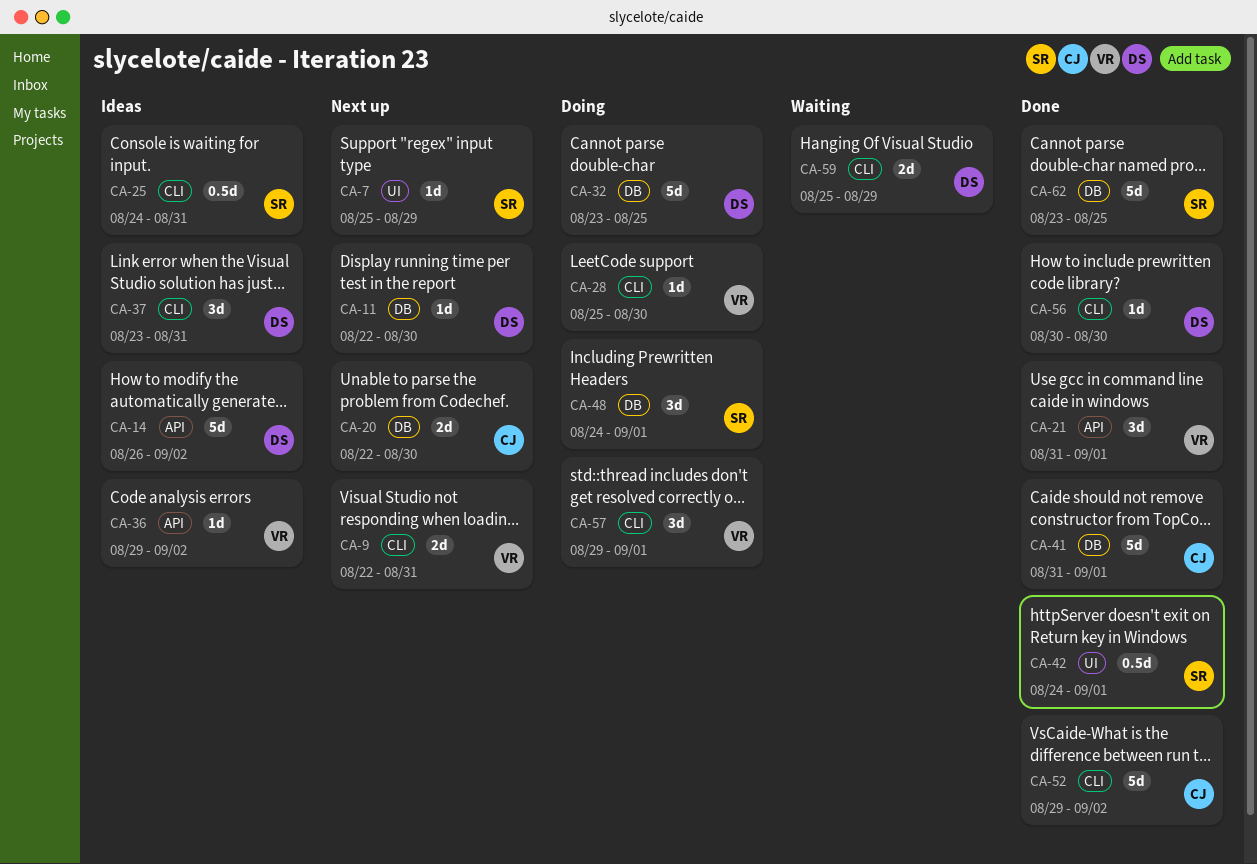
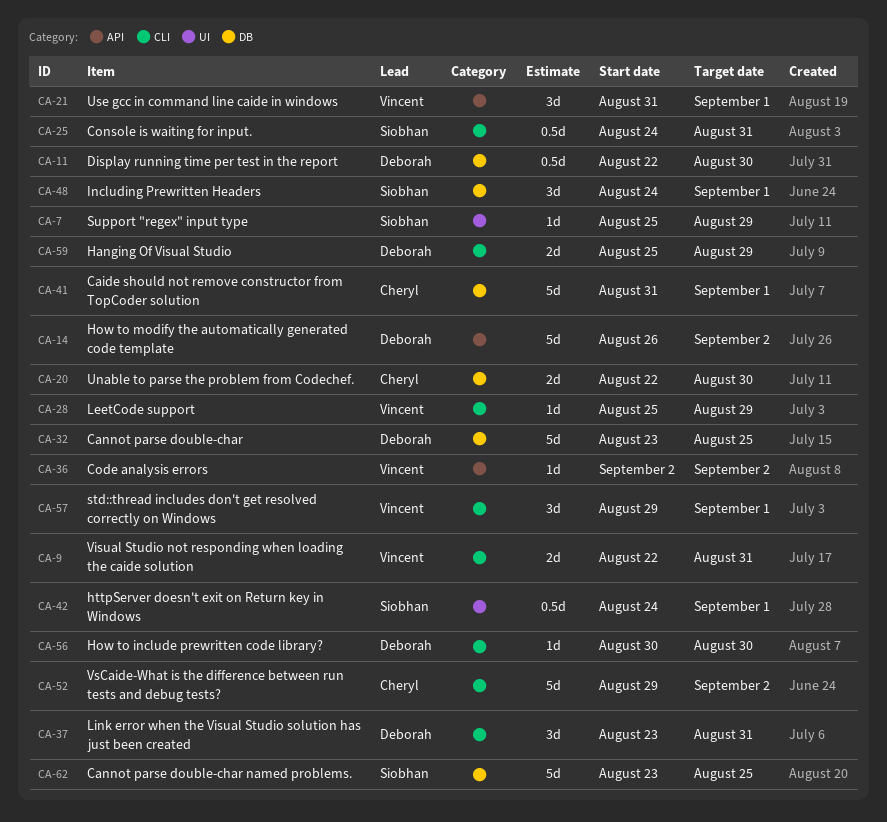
CA-11, estimate: 1d -> 0.5d
CA-28, due: Aug 30 -> Aug 29
CA-36, start: Aug 29 -> Sep 2

